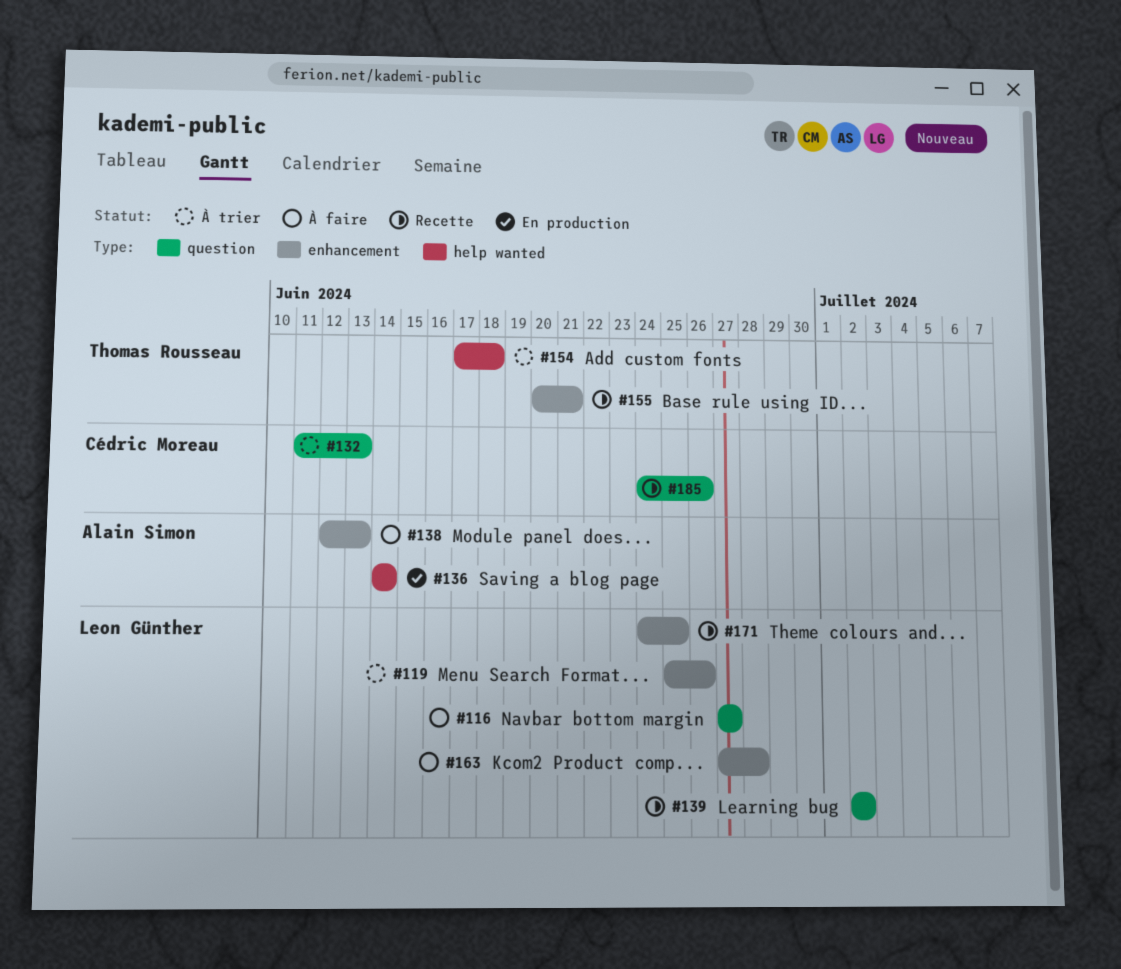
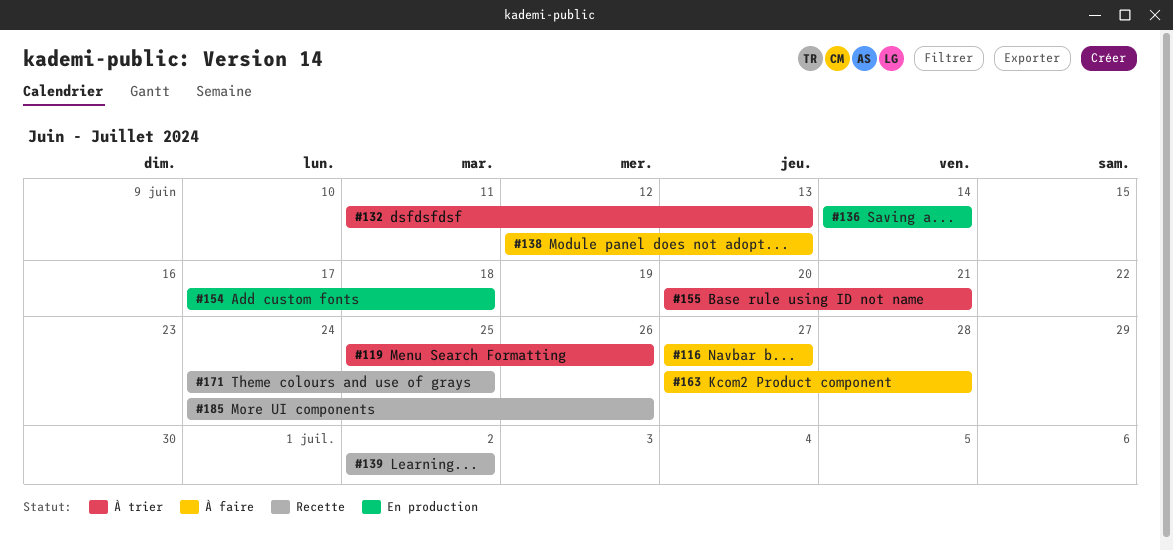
#154, status: À trier -> En production
#155, status: Recette -> À trier

